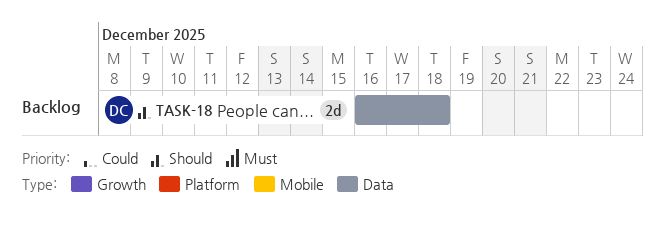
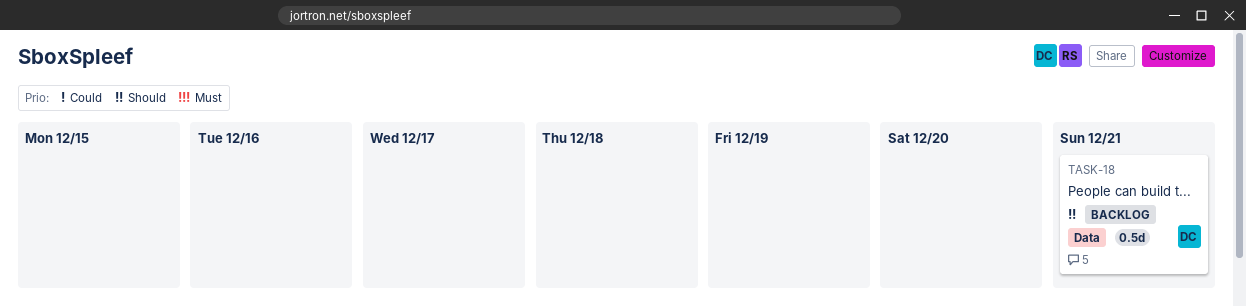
TASK-18, estimate: 2d -> 0.5d
TASK-18, due: Dec 18 -> Dec 21

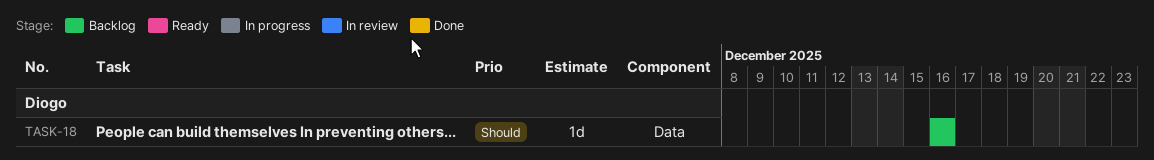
TASK-18, estimate: 0.5d -> 1d
TASK-18, due: Dec 21 -> Dec 16

